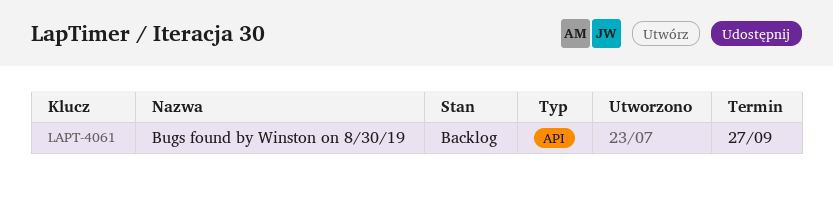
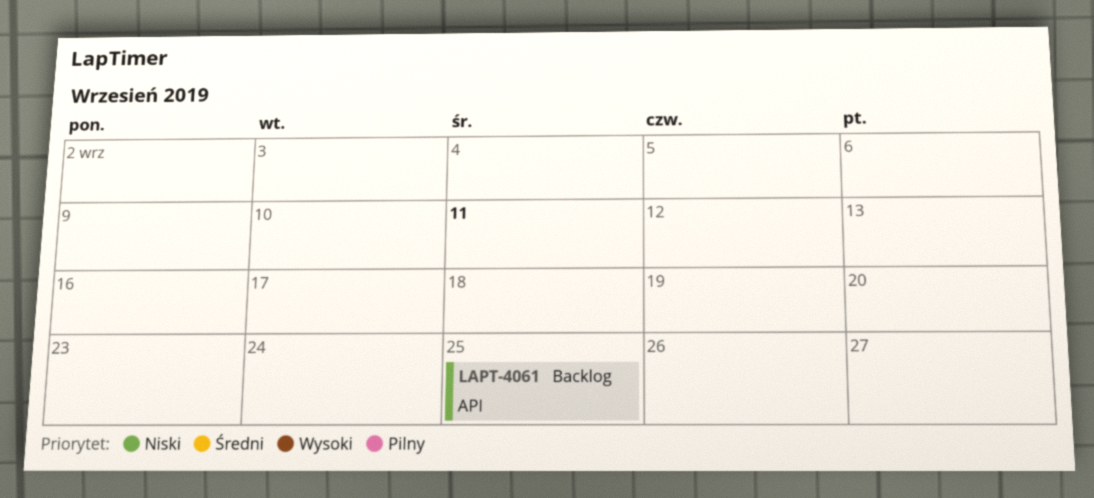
LAPT-4061, due: Sep 27 -> Sep 25

